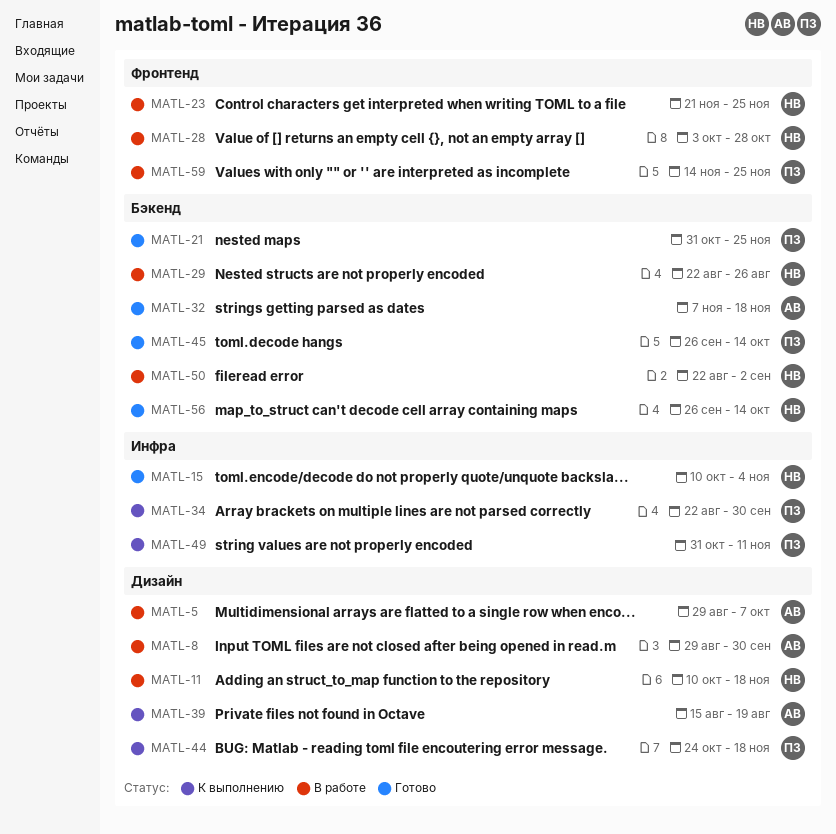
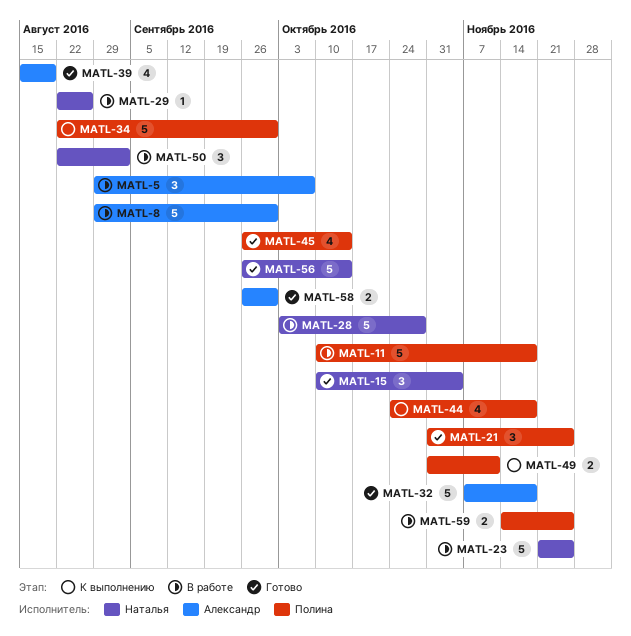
MATL-11, owner: Наталья -> Полина
MATL-39, status: К выполнению -> Готово
MATL-58: none -> present

